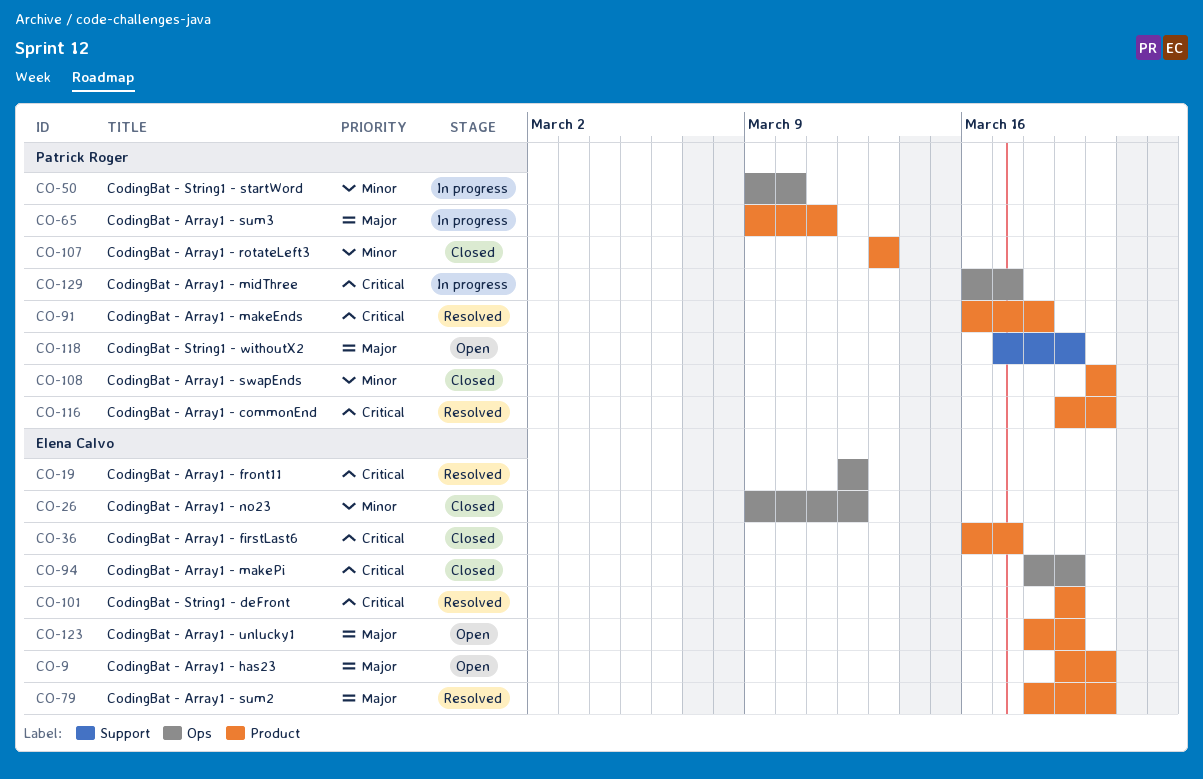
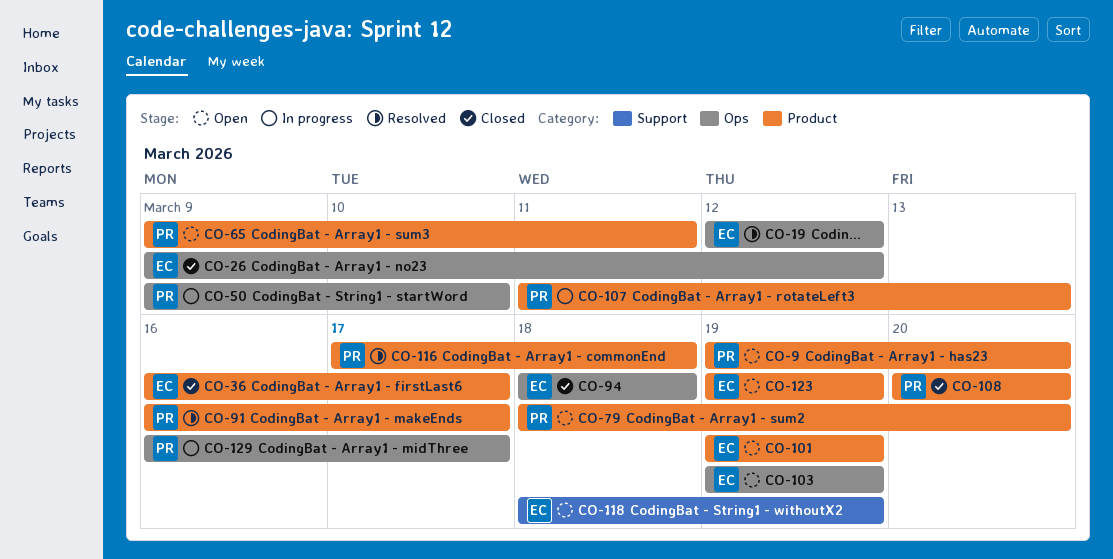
CO-9, owner: Elena Calvo -> Patrick Roger
CO-65, status: In progress -> Open
CO-79, status: Resolved -> Open
CO-79, owner: Elena Calvo -> Patrick Roger
CO-91, due: Mar 18 -> Mar 17
CO-94, due: Mar 19 -> Mar 18
CO-101, status: Resolved -> Open
CO-103: none -> present
CO-107, status: Closed -> In progress
CO-107, start: Mar 13 -> Mar 11
CO-116, start: Mar 19 -> Mar 17
CO-116, due: Mar 20 -> Mar 18
CO-118, owner: Patrick Roger -> Elena Calvo
CO-118, start: Mar 17 -> Mar 18
CO-123, start: Mar 18 -> Mar 19

